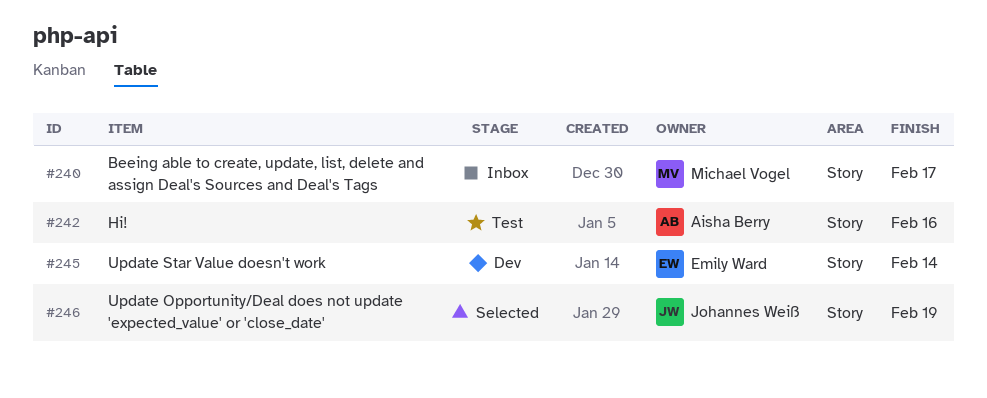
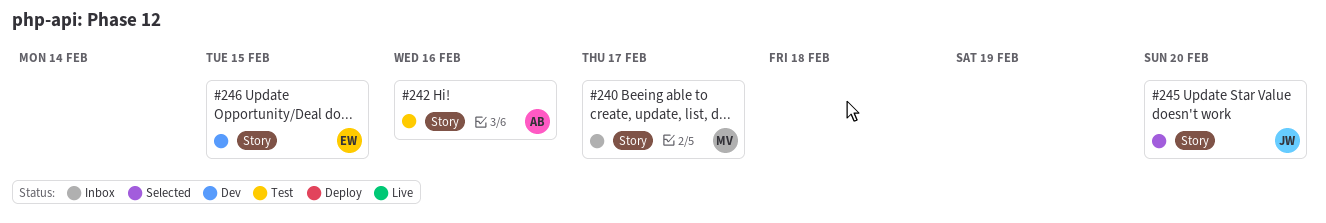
#245, status: Dev -> Selected
#245, owner: Emily Ward -> Johannes Weiß
#245, due: Feb 14 -> Feb 20
#246, status: Selected -> Dev
#246, owner: Johannes Weiß -> Emily Ward
#246, due: Feb 19 -> Feb 15

